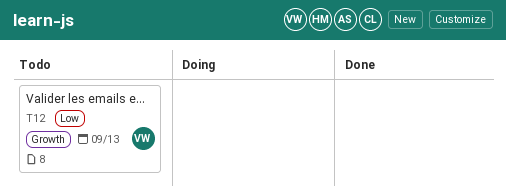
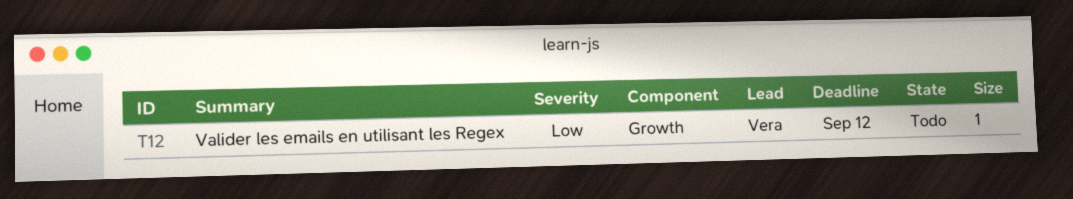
T12, due: Sep 13 -> Sep 12

